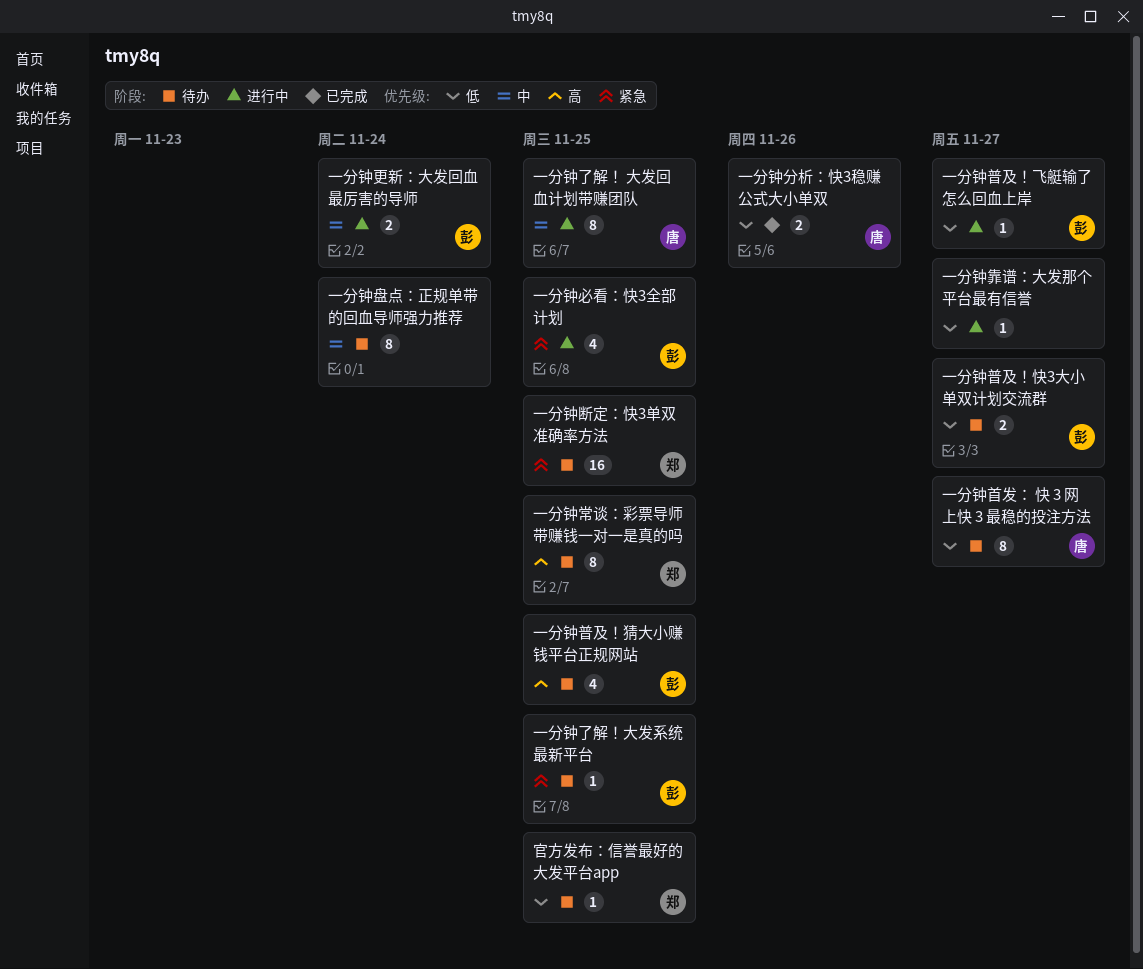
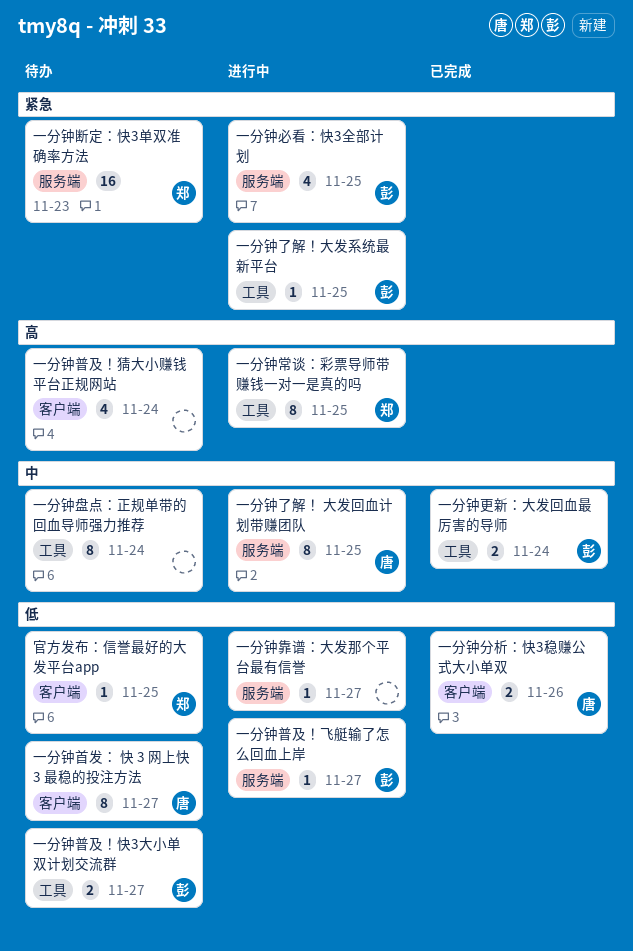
一分钟了解！大发系统最新平台, status: 待办 -> 进行中
一分钟常谈：彩票导师带赚钱一对一是真的吗, status: 待办 -> 进行中
一分钟断定：快3单双准确率方法, due: Nov 25 -> Nov 23
一分钟普及！猜大小赚钱平台正规网站, owner: 彭 -> none
一分钟普及！猜大小赚钱平台正规网站, due: Nov 25 -> Nov 24
一分钟更新：大发回血最厉害的导师, status: 进行中 -> 已完成

